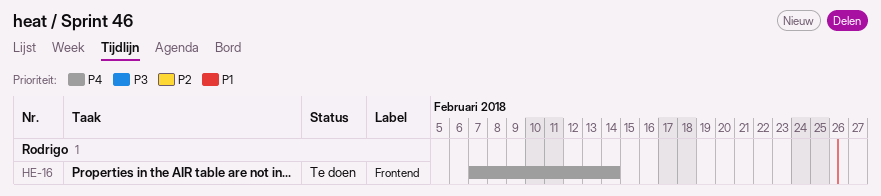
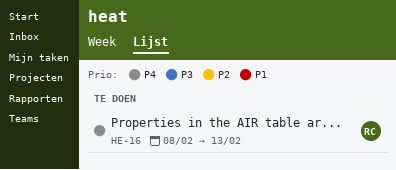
HE-16, start: Feb 7 -> Feb 8
HE-16, due: Feb 14 -> Feb 13

